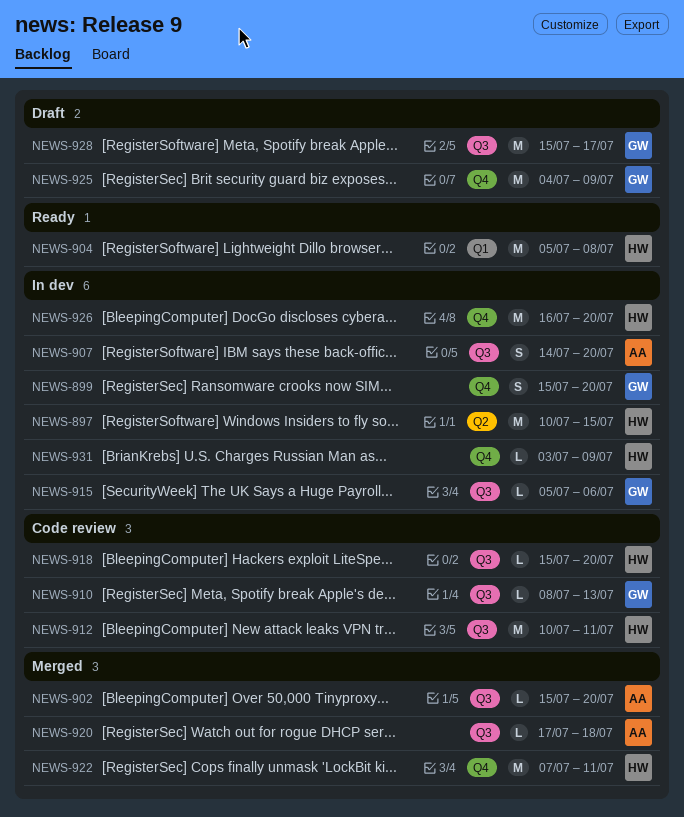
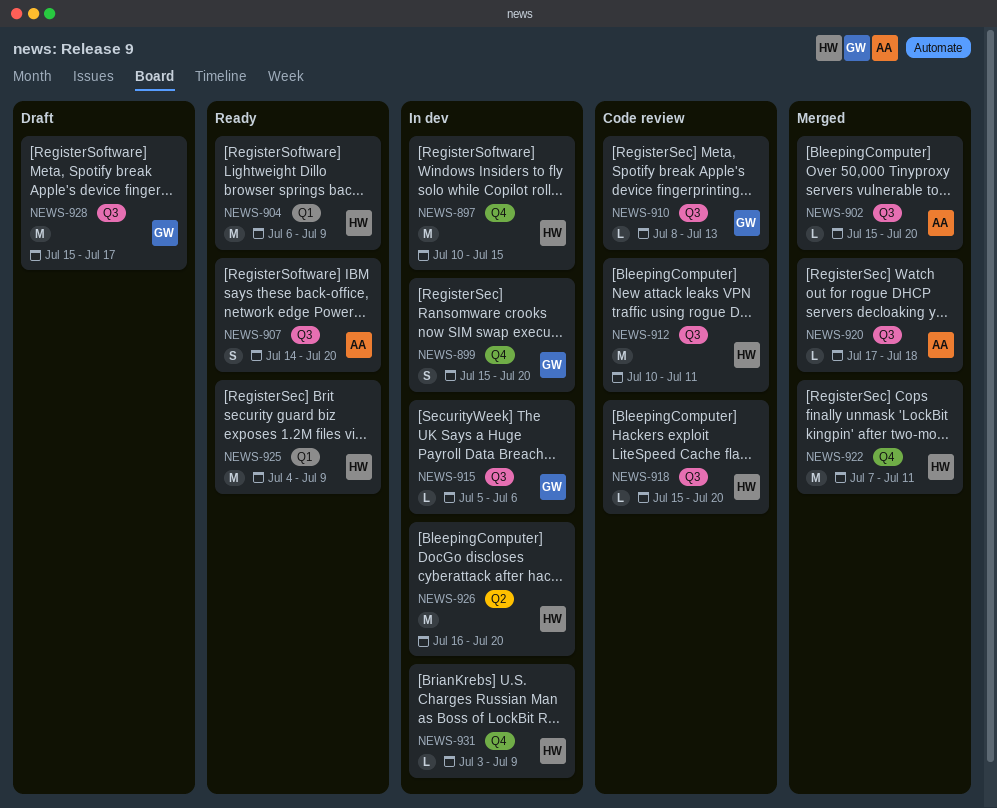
NEWS-897, label: Q2 -> Q4
NEWS-904, start: Jul 5 -> Jul 6
NEWS-904, due: Jul 8 -> Jul 9
NEWS-907, status: In dev -> Ready
NEWS-925, status: Draft -> Ready
NEWS-925, owner: GW -> HW
NEWS-925, label: Q4 -> Q1
NEWS-926, label: Q4 -> Q2

